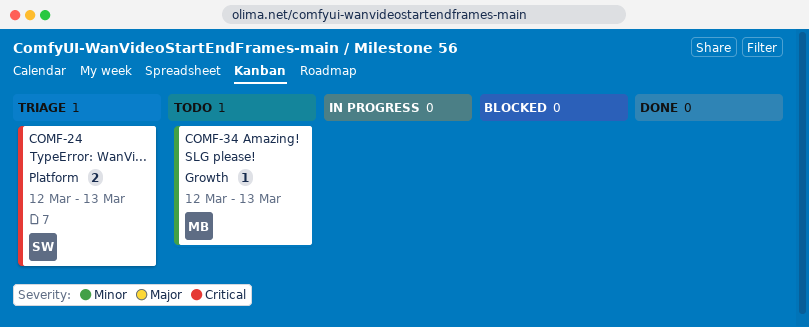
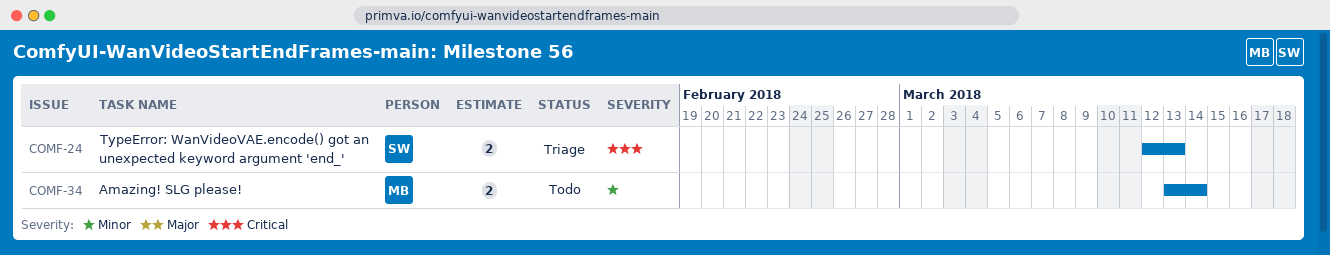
COMF-34, estimate: 1 -> 2
COMF-34, start: Mar 12 -> Mar 13
COMF-34, due: Mar 13 -> Mar 14

